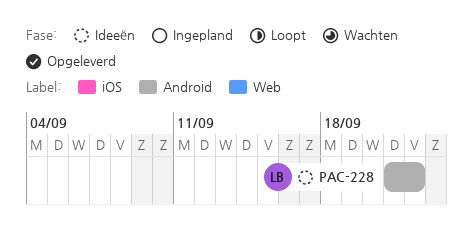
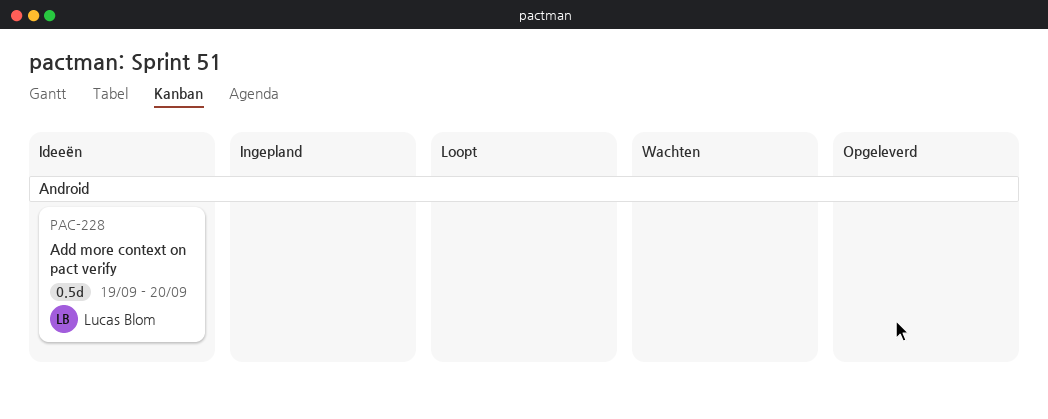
PAC-228, start: Sep 21 -> Sep 19
PAC-228, due: Sep 22 -> Sep 20

